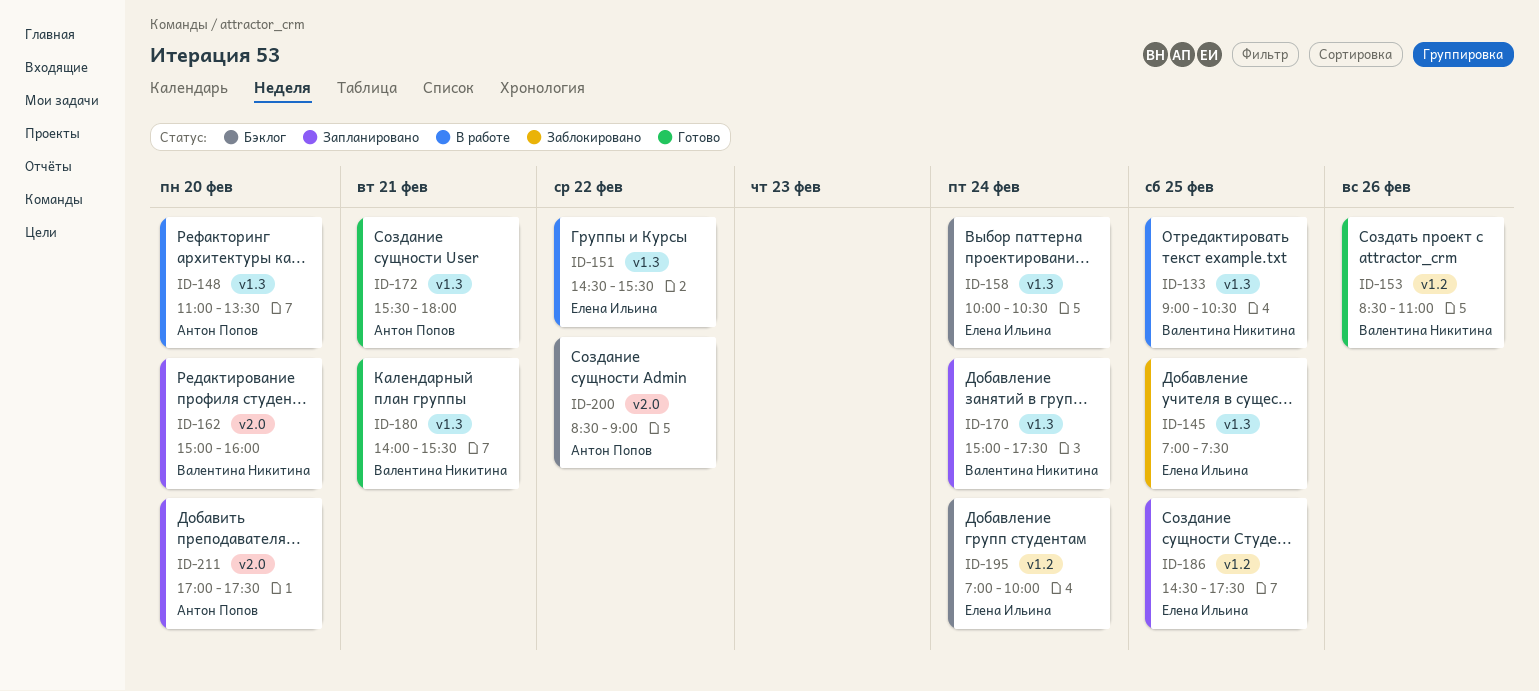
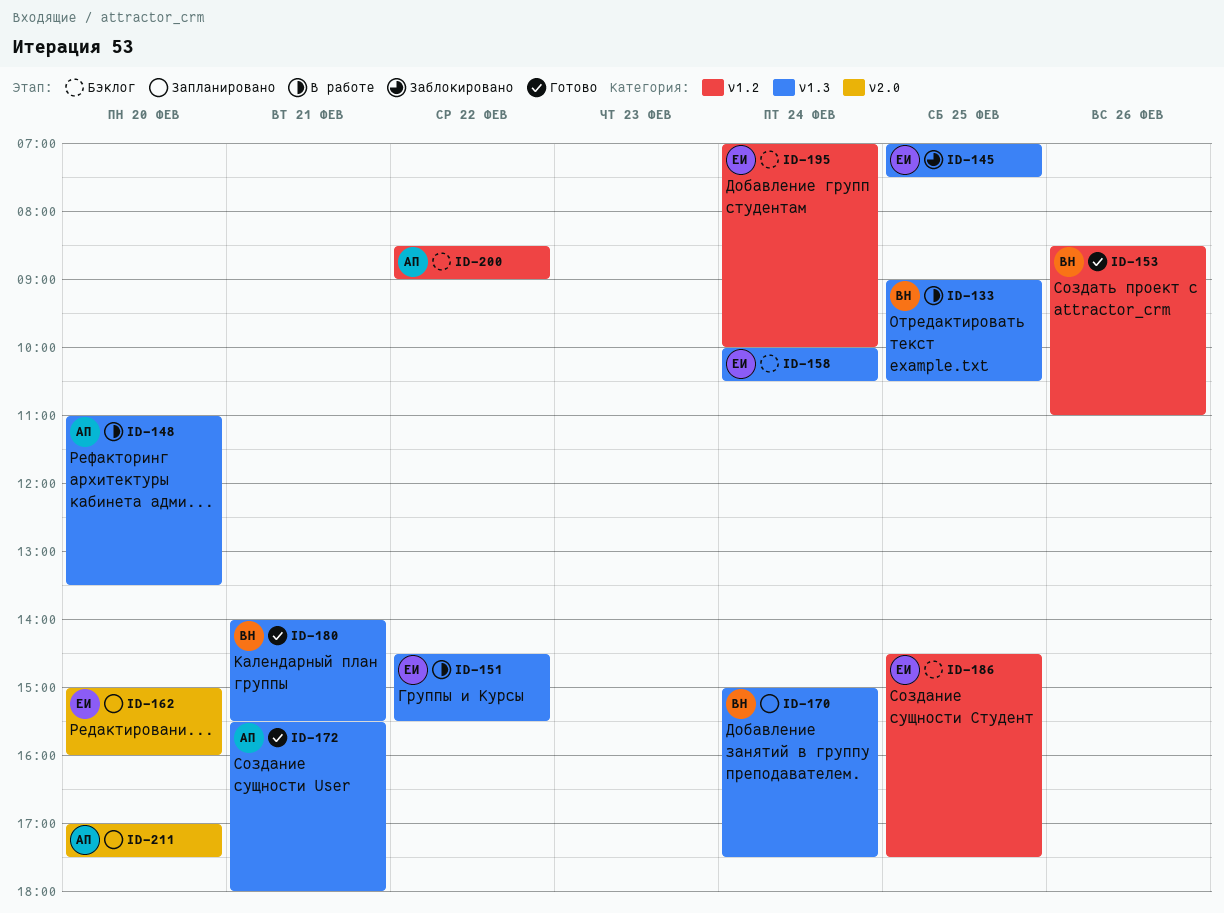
ID-162, owner: Валентина Никитина -> Елена Ильина
ID-186, status: Запланировано -> Бэклог
ID-200, label: v2.0 -> v1.2

